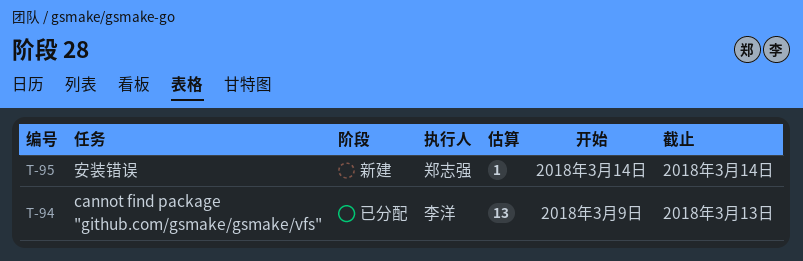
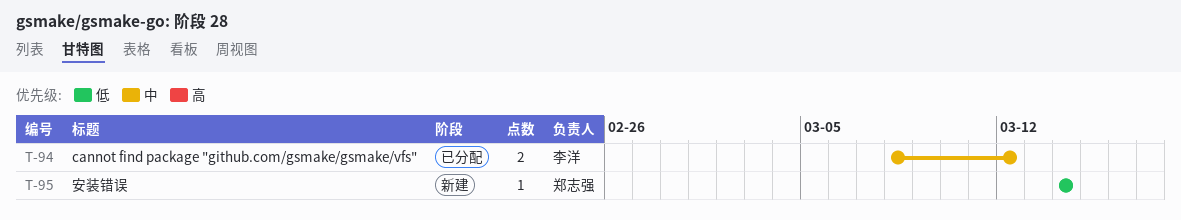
T-94, estimate: 13 -> 2
T-94, start: Mar 9 -> Mar 8
T-94, due: Mar 13 -> Mar 12

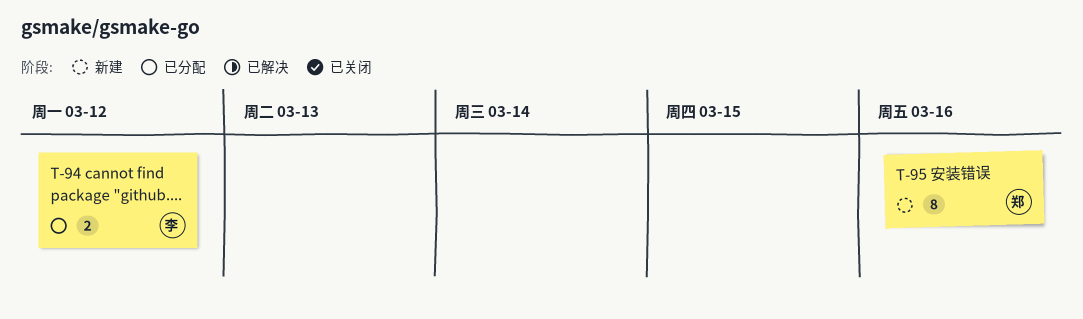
T-95, estimate: 1 -> 8
T-95, due: Mar 14 -> Mar 16

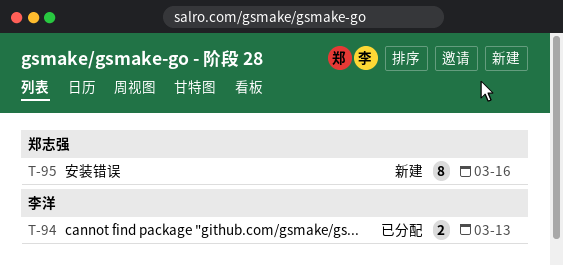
T-94, due: Mar 12 -> Mar 13

